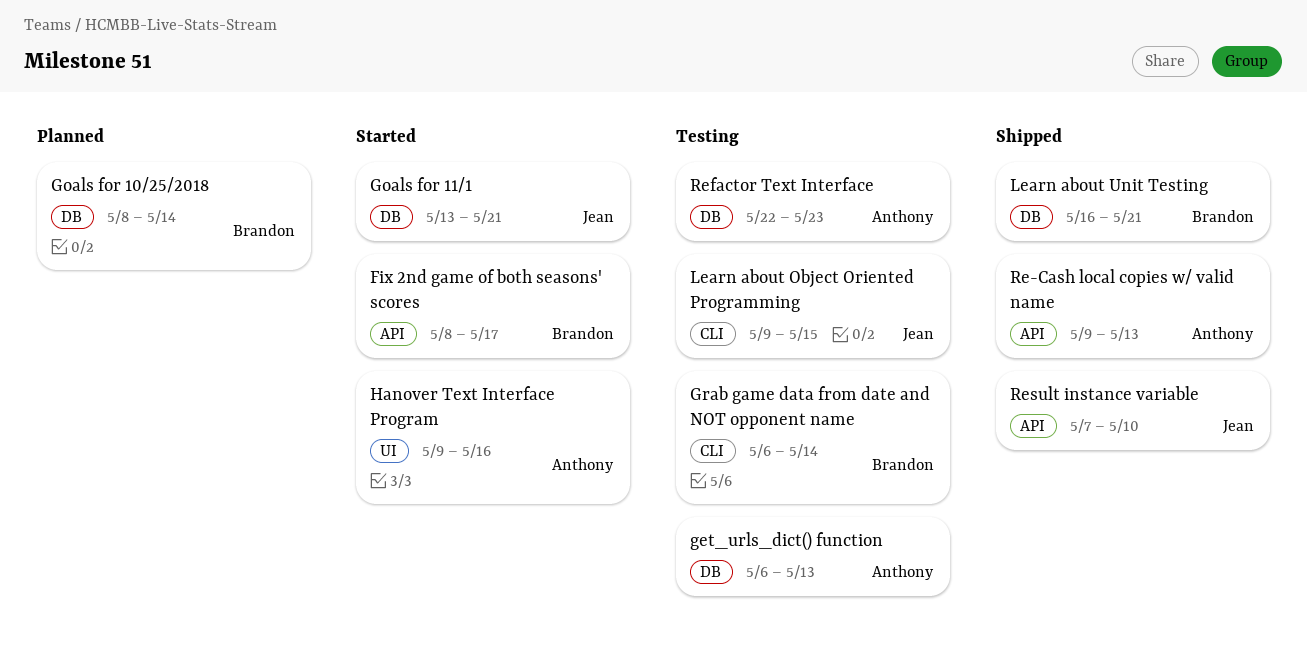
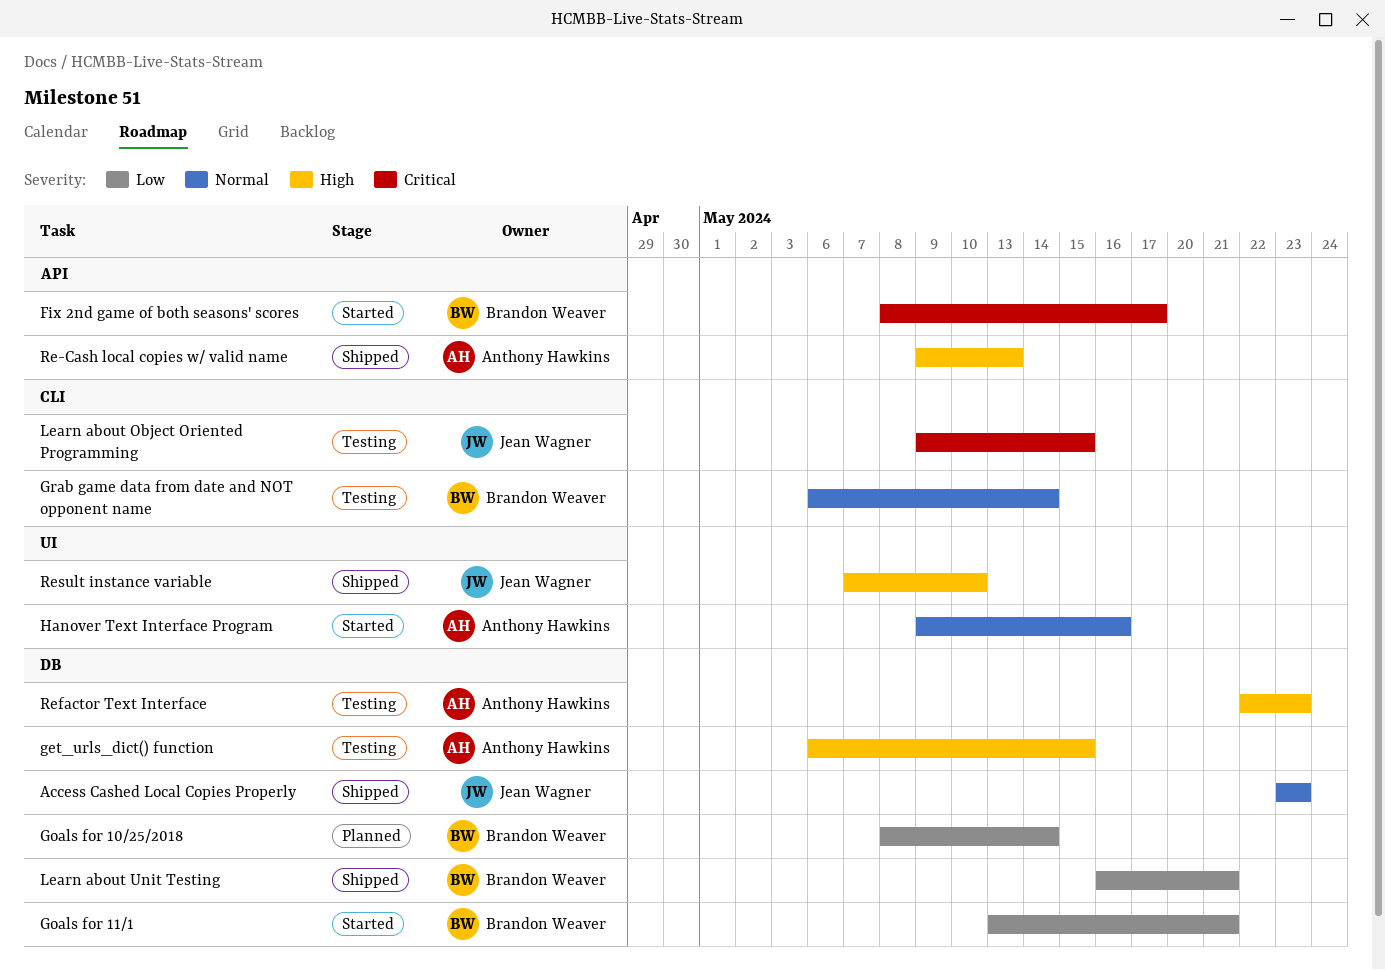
Access Cashed Local Copies Properly: none -> present
get_urls_dict() function, due: May 13 -> May 15
Goals for 11/1, owner: Jean Wagner -> Brandon Weaver
Result instance variable, label: API -> UI

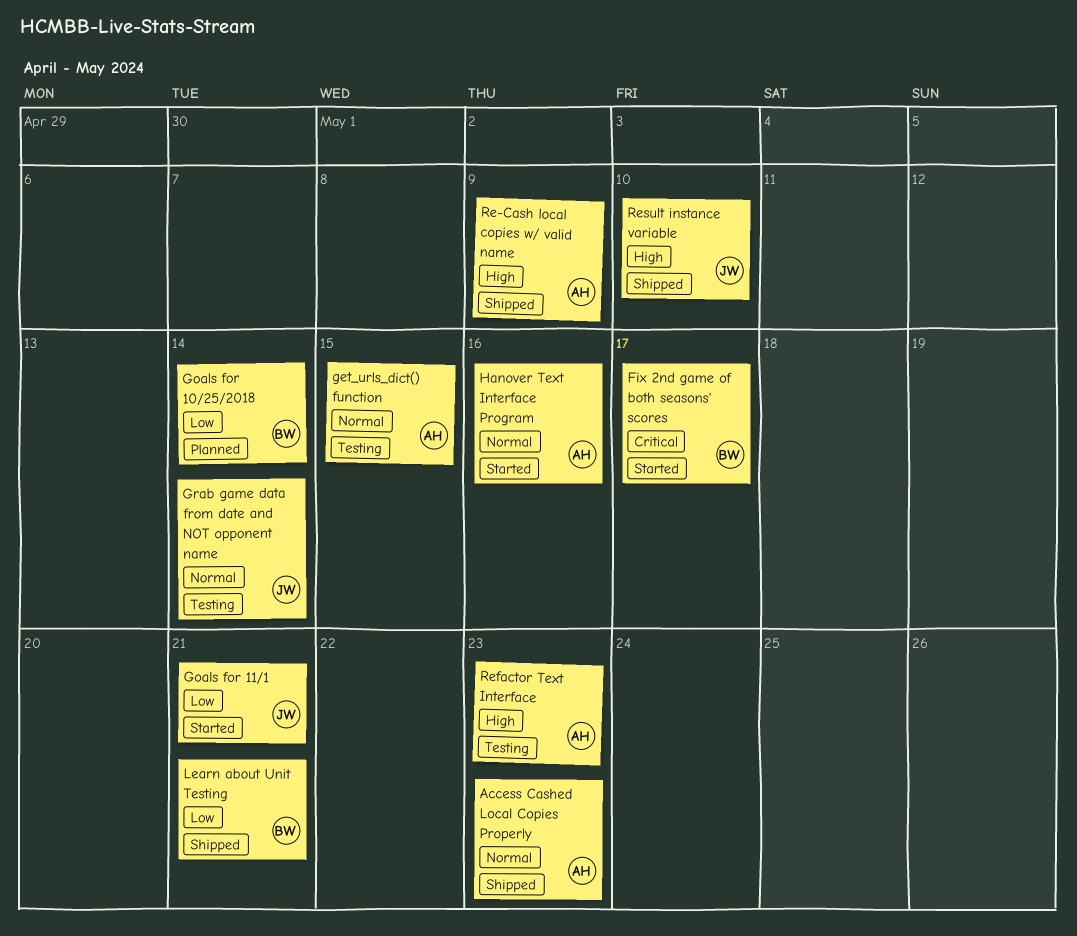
Access Cashed Local Copies Properly, owner: Jean Wagner -> Anthony Hawkins
get_urls_dict() function, priority: High -> Normal
Goals for 11/1, owner: Brandon Weaver -> Jean Wagner
Grab game data from date and NOT opponent name, owner: Brandon Weaver -> Jean Wagner
Learn about Object Oriented Programming: present -> none
Re-Cash local copies w/ valid name, due: May 13 -> May 9

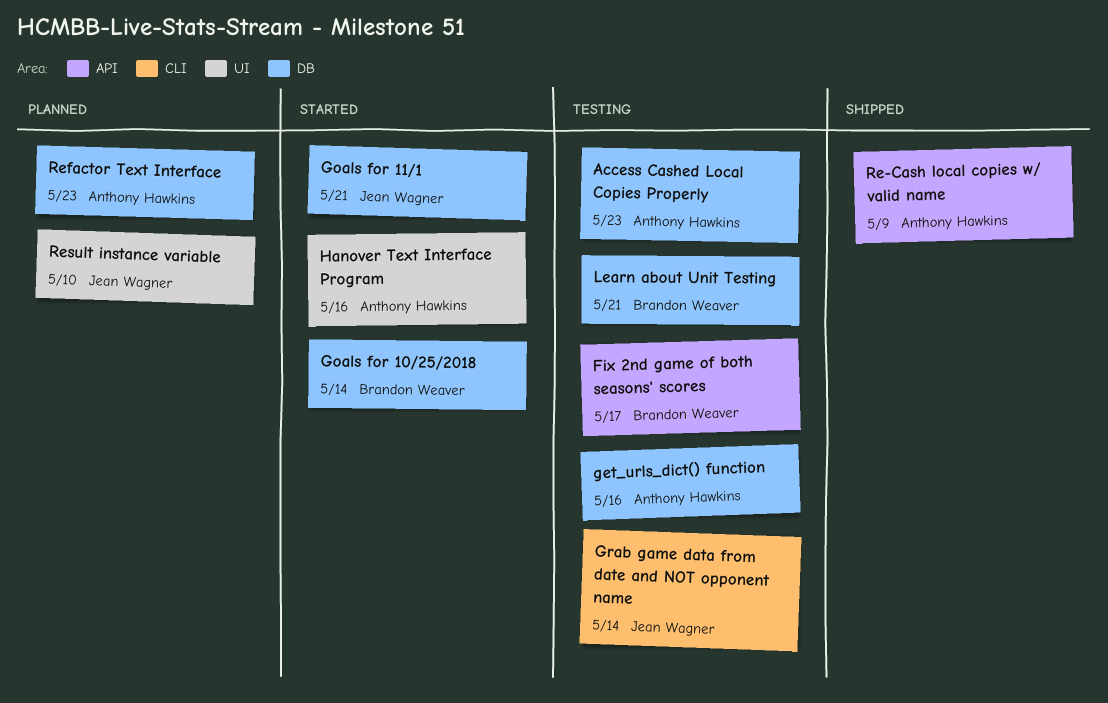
Access Cashed Local Copies Properly, status: Shipped -> Testing
Fix 2nd game of both seasons' scores, status: Started -> Testing
get_urls_dict() function, due: May 15 -> May 16
Goals for 10/25/2018, status: Planned -> Started
Learn about Unit Testing, status: Shipped -> Testing
Refactor Text Interface, status: Testing -> Planned
Result instance variable, status: Shipped -> Planned

